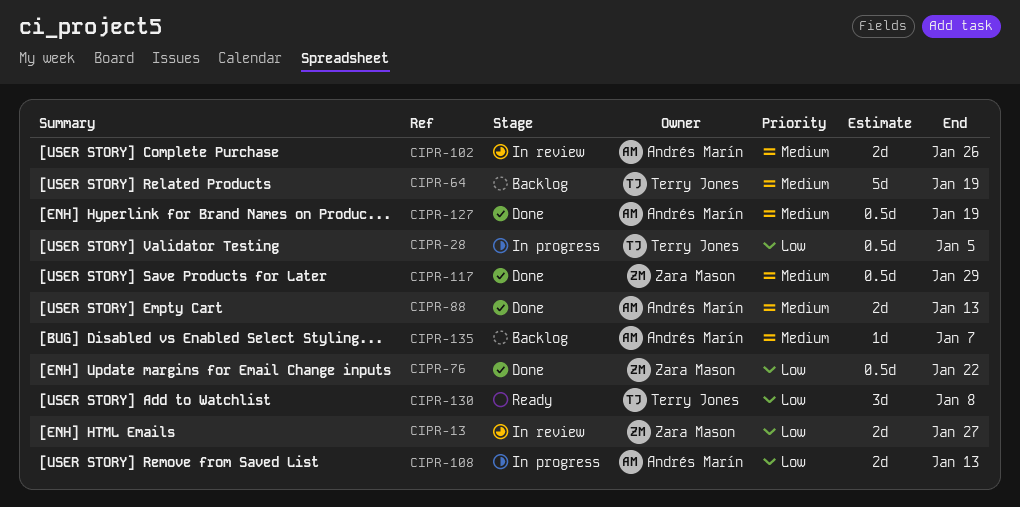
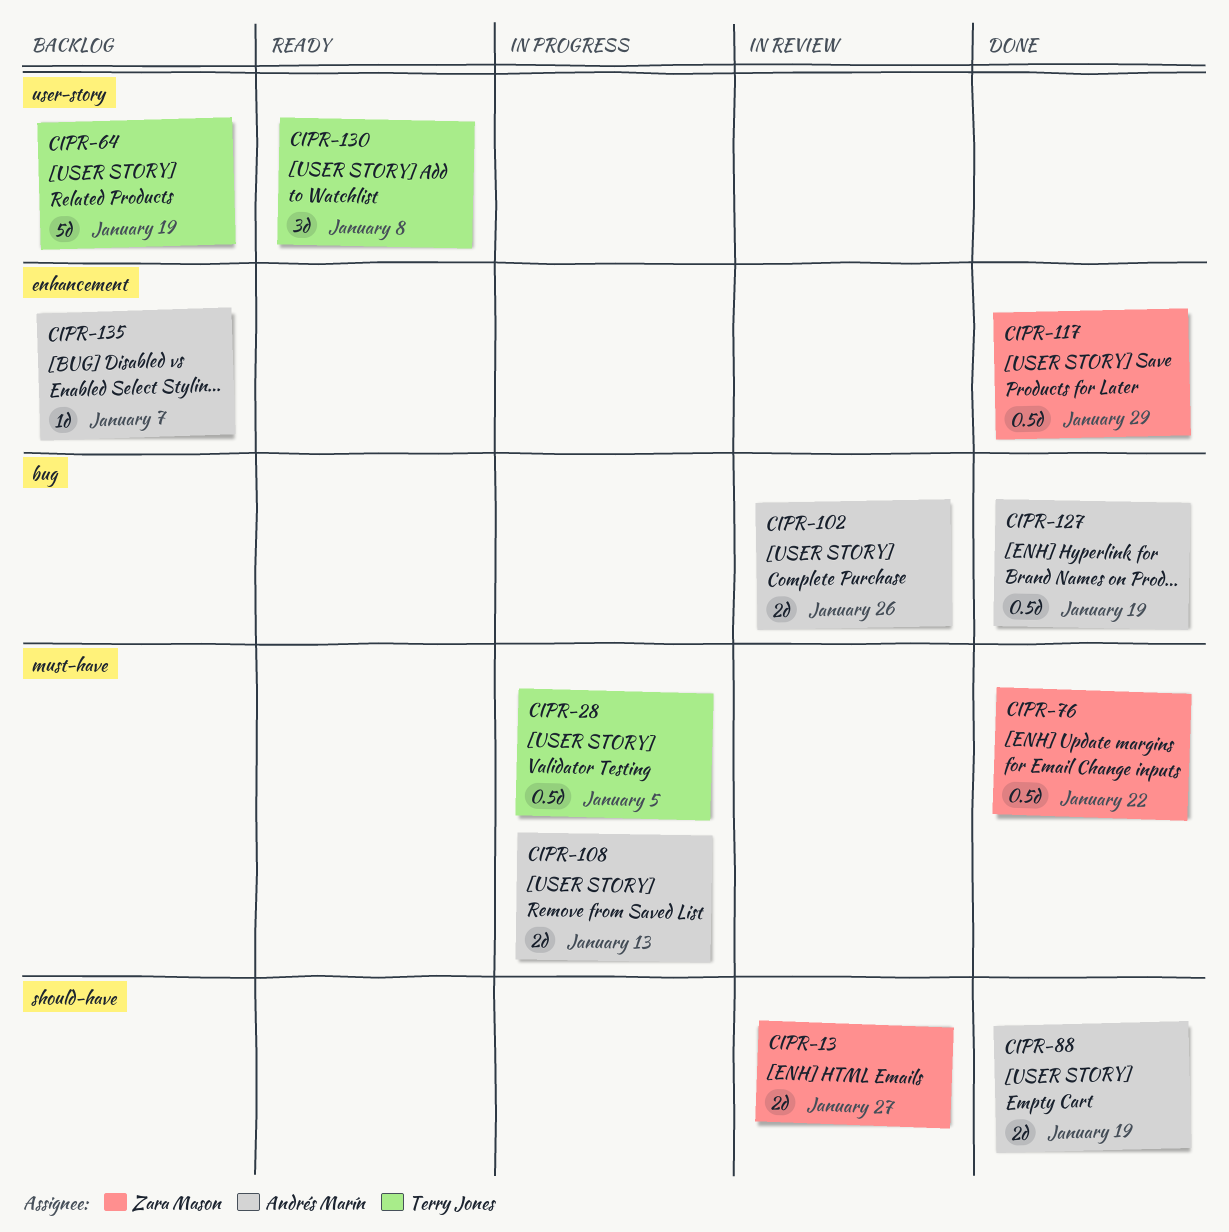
CIPR-88, due: Jan 13 -> Jan 19

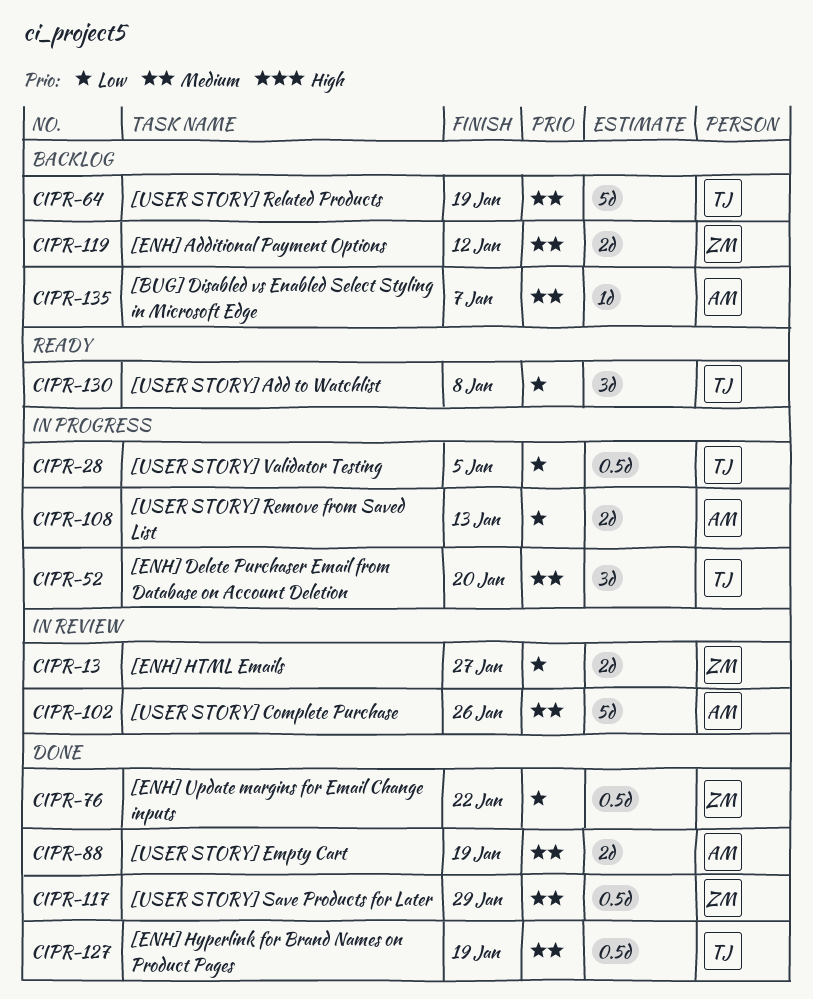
CIPR-52: none -> present
CIPR-102, estimate: 2d -> 5d
CIPR-119: none -> present
CIPR-127, owner: Andrés Marín -> Terry Jones

